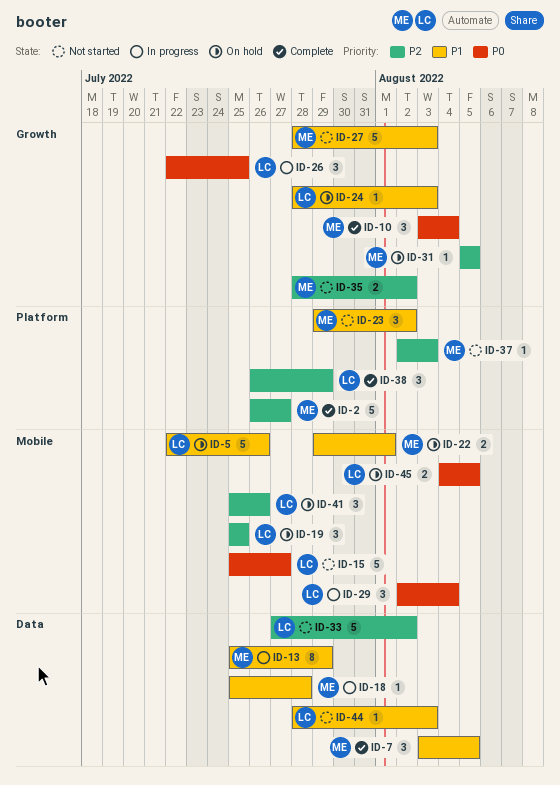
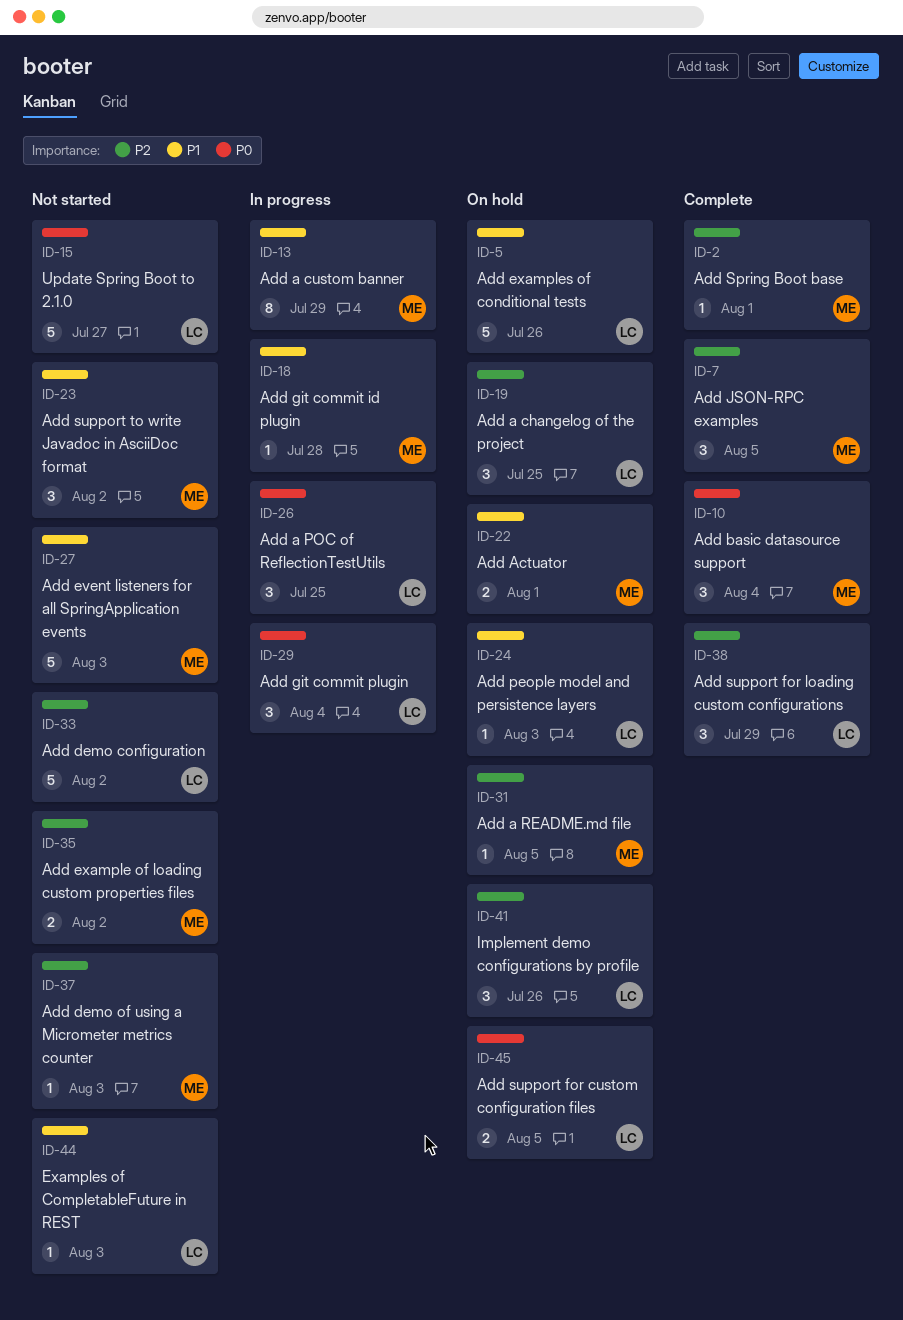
ID-2, estimate: 5 -> 1
ID-2, due: Jul 27 -> Aug 1
ID-7, priority: P1 -> P2

